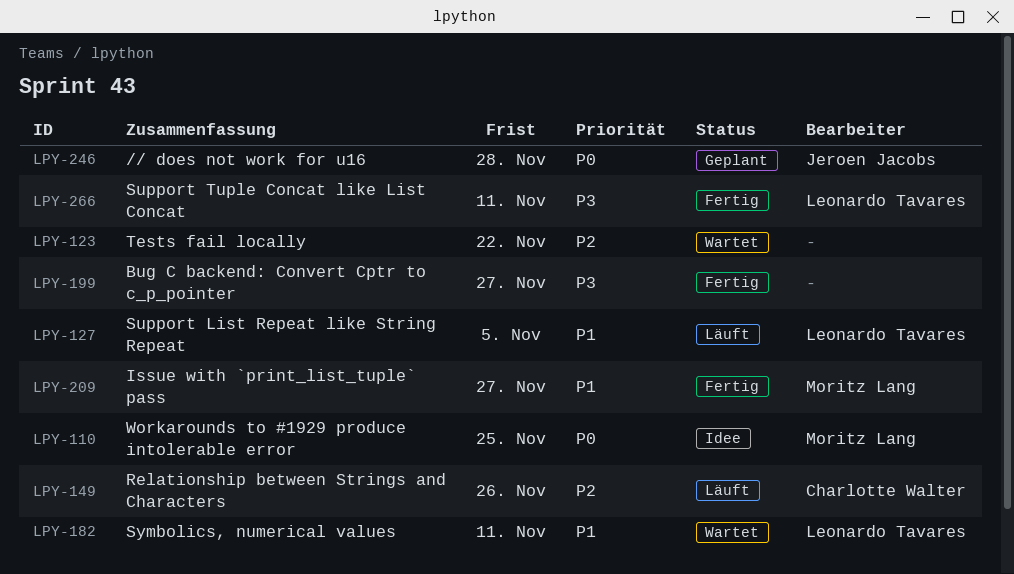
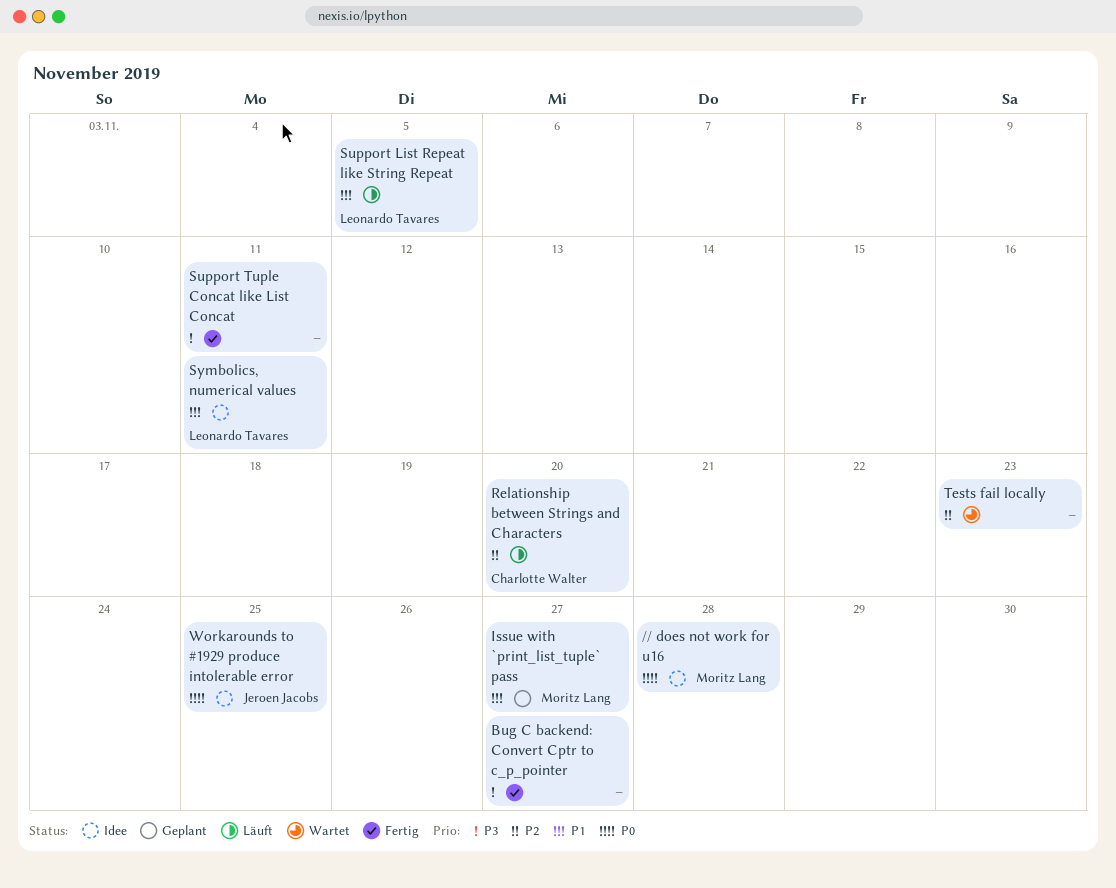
// does not work for u16, status: Geplant -> Idee
// does not work for u16, owner: Jeroen Jacobs -> Moritz Lang
Issue with `print_list_tuple` pass, status: Fertig -> Geplant
Relationship between Strings and Characters, due: Nov 26 -> Nov 20
Support Tuple Concat like List Concat, owner: Leonardo Tavares -> none
Symbolics, numerical values, status: Wartet -> Idee
Tests fail locally, due: Nov 22 -> Nov 23
Workarounds to #1929 produce intolerable error, owner: Moritz Lang -> Jeroen Jacobs

